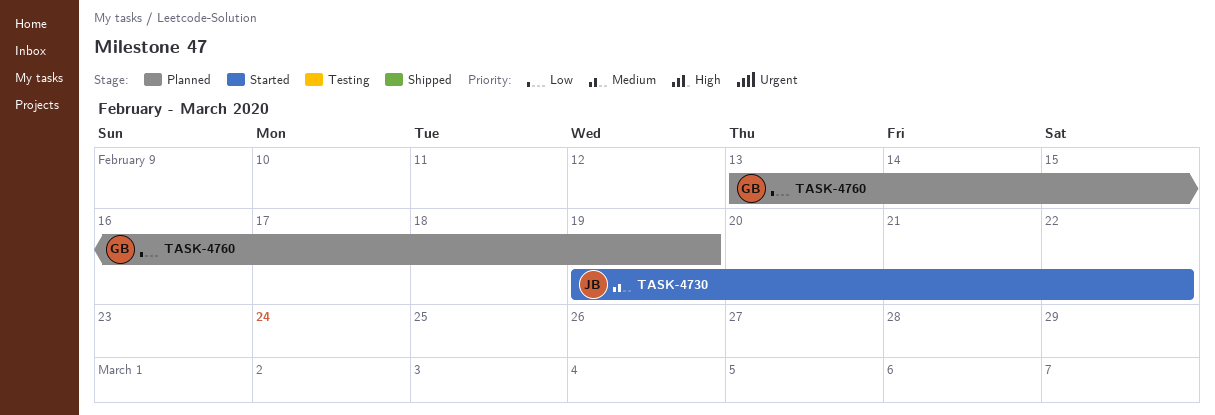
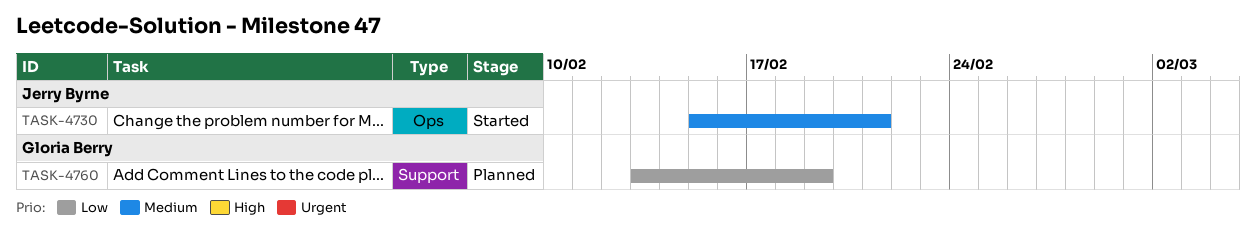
TASK-4730, start: Feb 19 -> Feb 15
TASK-4730, due: Feb 22 -> Feb 21

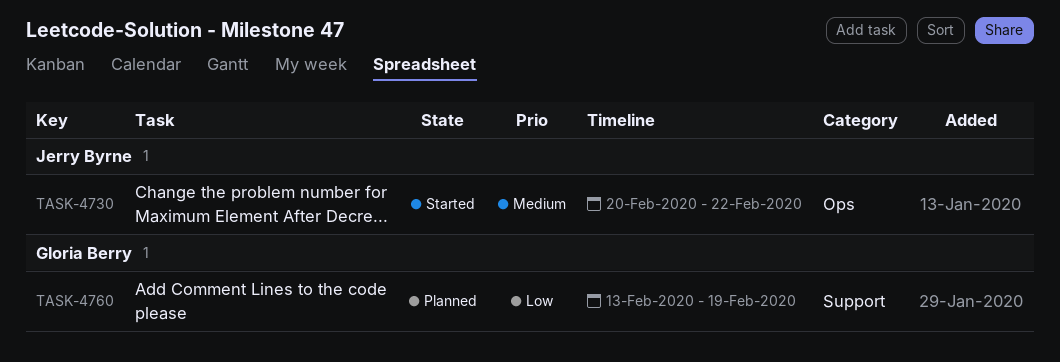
TASK-4730, start: Feb 15 -> Feb 20
TASK-4730, due: Feb 21 -> Feb 22

